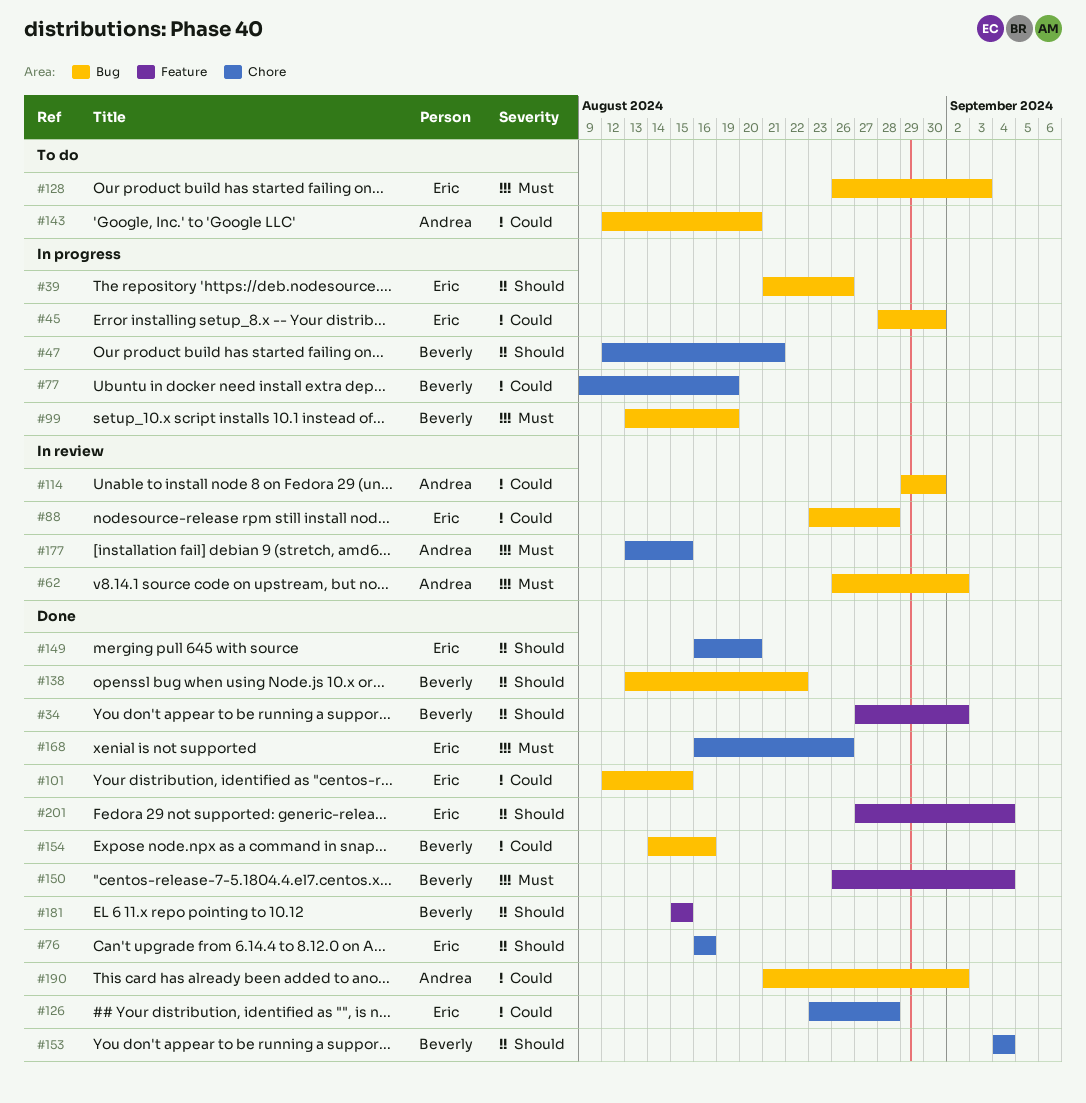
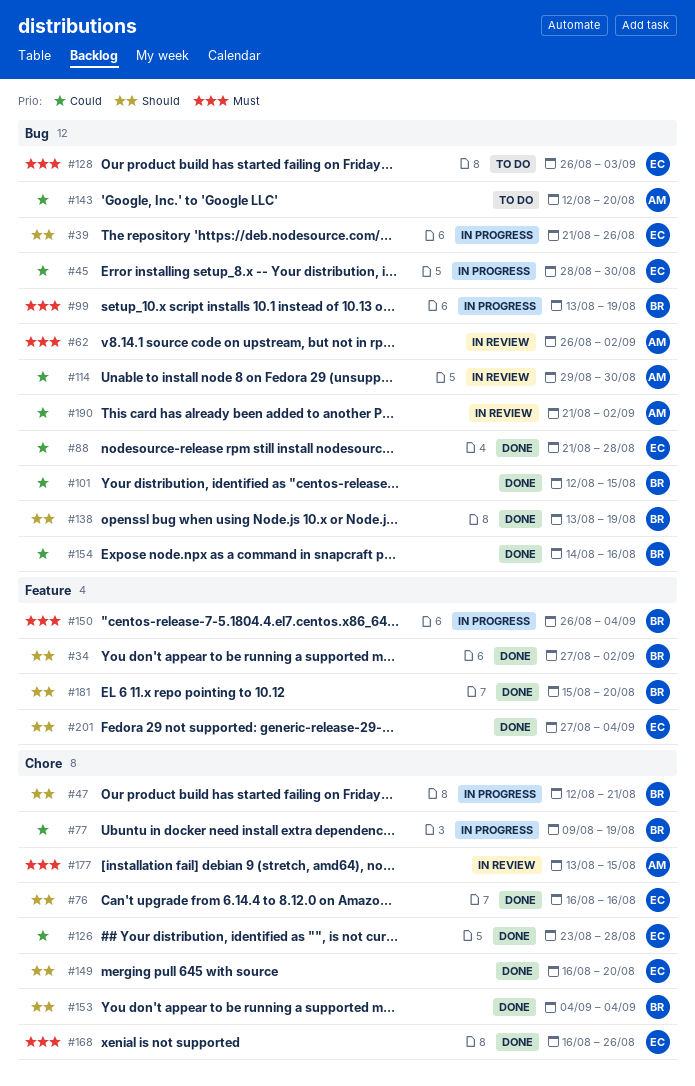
#88, status: In review -> Done
#88, start: Aug 23 -> Aug 21
#101, owner: Eric -> Beverly
#138, due: Aug 22 -> Aug 19
#150, status: Done -> In progress
#181, due: Aug 15 -> Aug 20
#190, status: Done -> In review

